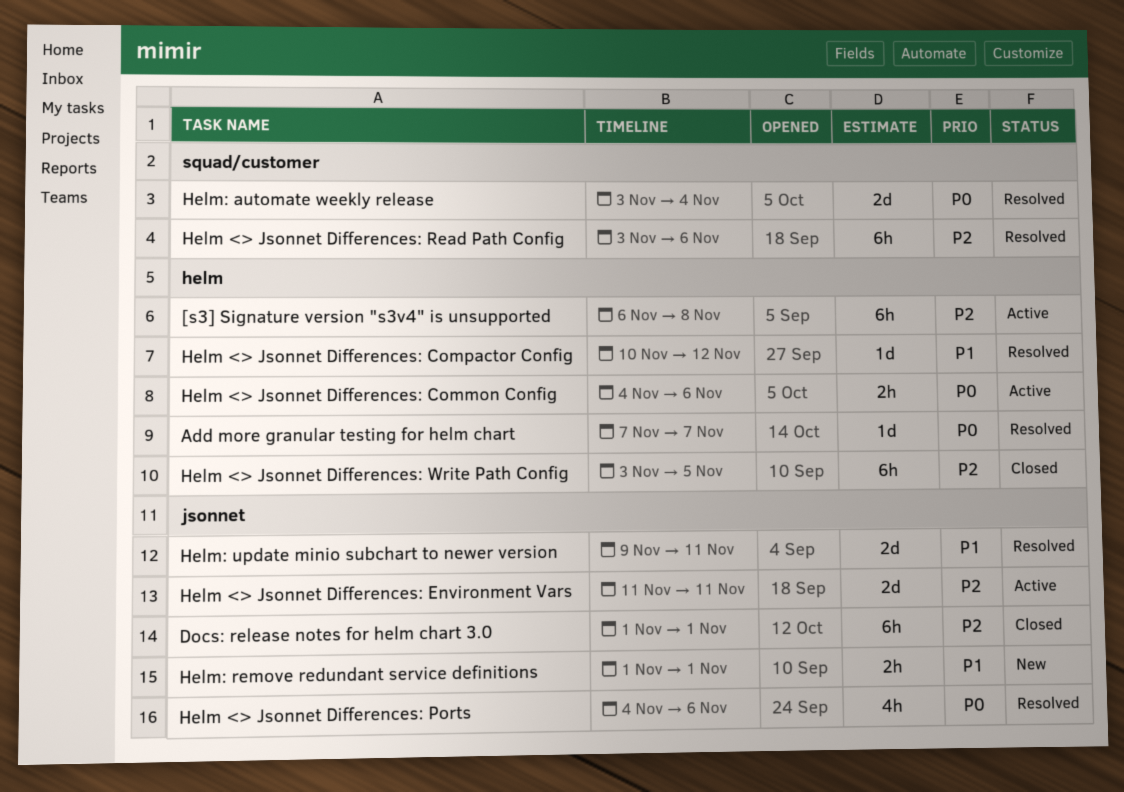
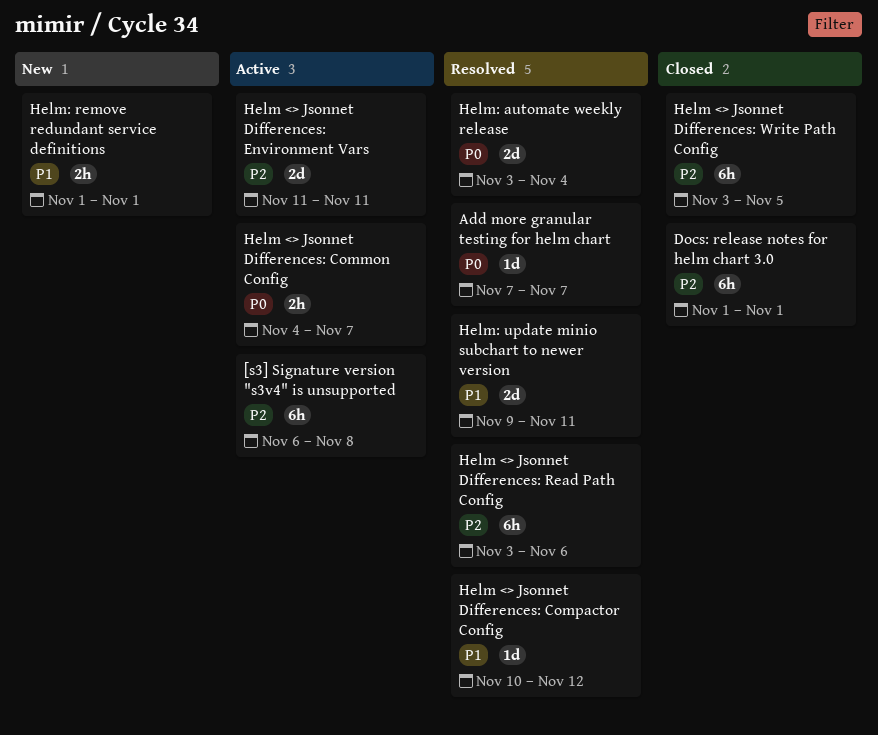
Helm <> Jsonnet Differences: Common Config, due: Nov 6 -> Nov 7
Helm <> Jsonnet Differences: Ports: present -> none

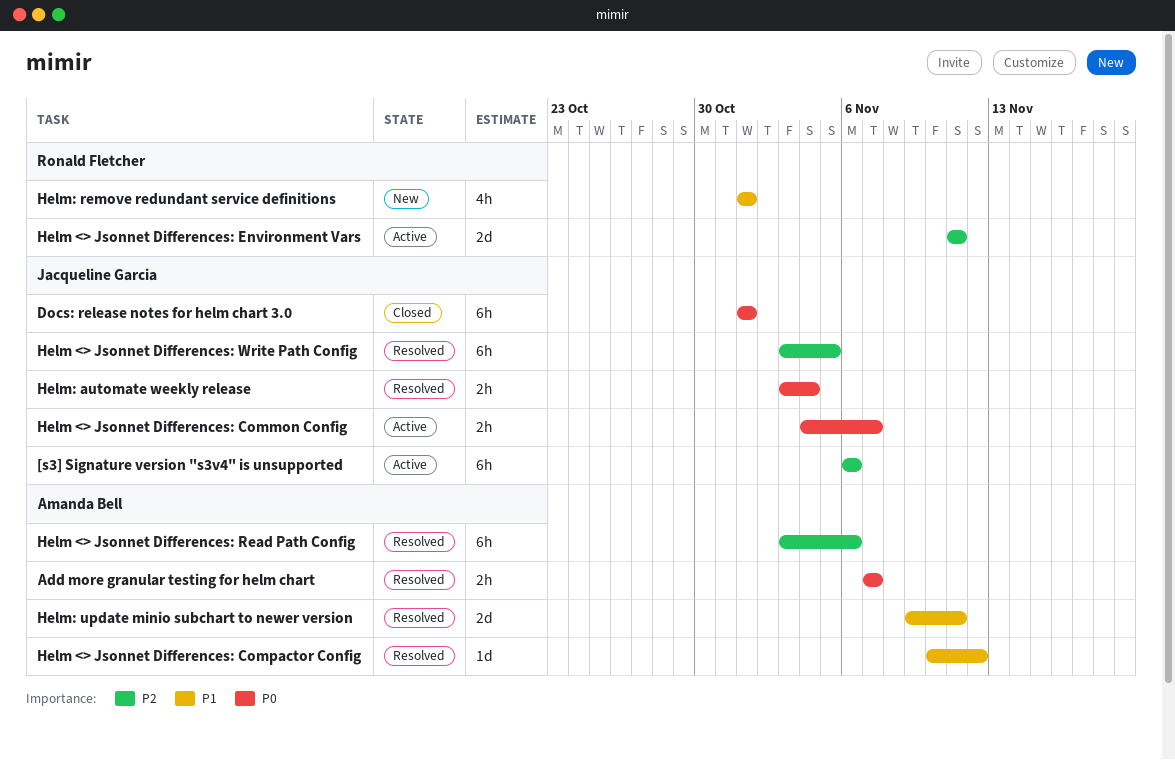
[s3] Signature version "s3v4" is unsupported, due: Nov 8 -> Nov 6
Add more granular testing for helm chart, estimate: 1d -> 2h
Docs: release notes for helm chart 3.0, priority: P2 -> P0
Helm <> Jsonnet Differences: Write Path Config, status: Closed -> Resolved
Helm: automate weekly release, estimate: 2d -> 2h
Helm: remove redundant service definitions, estimate: 2h -> 4h

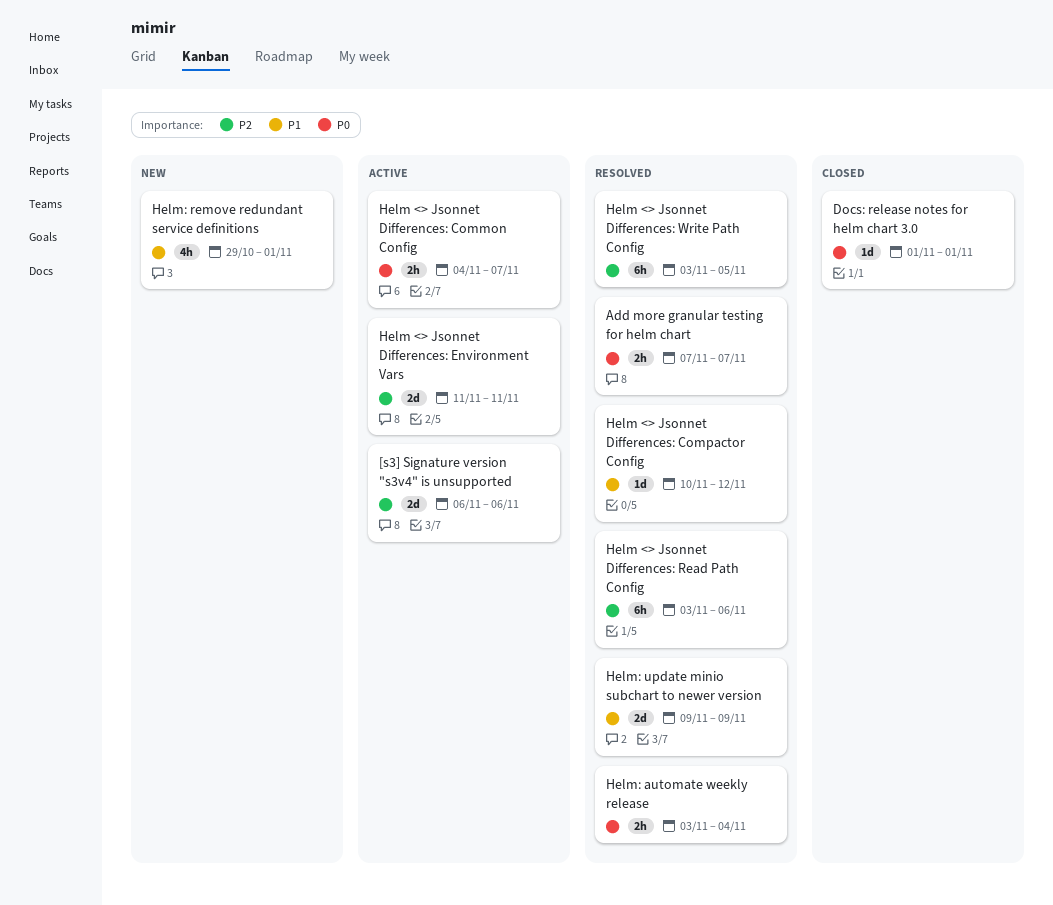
[s3] Signature version "s3v4" is unsupported, estimate: 6h -> 2d
Docs: release notes for helm chart 3.0, estimate: 6h -> 1d
Helm: remove redundant service definitions, start: Nov 1 -> Oct 29
Helm: update minio subchart to newer version, due: Nov 11 -> Nov 9

